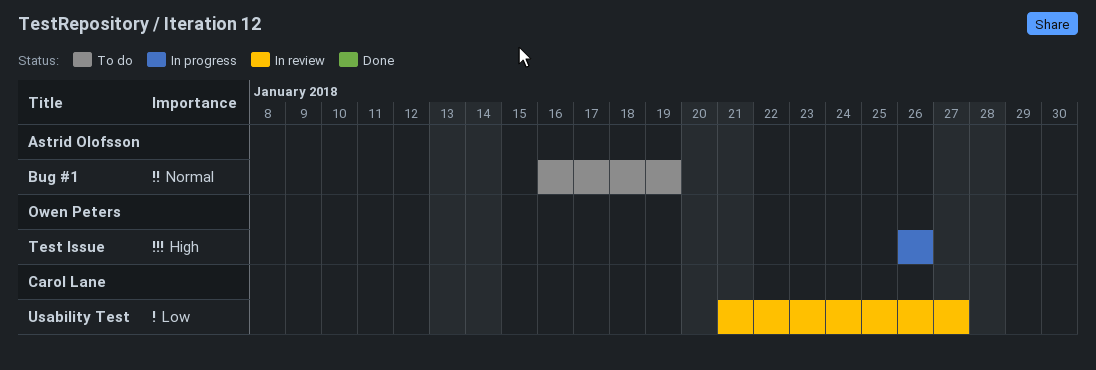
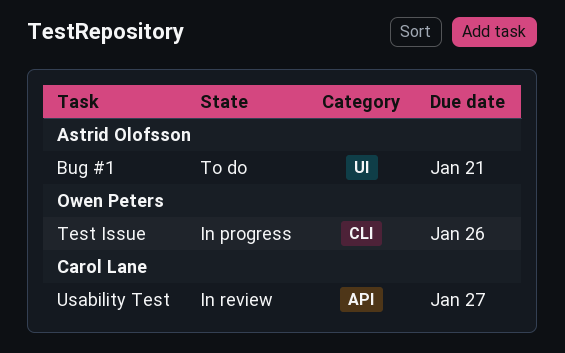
Bug #1, due: Jan 19 -> Jan 21

